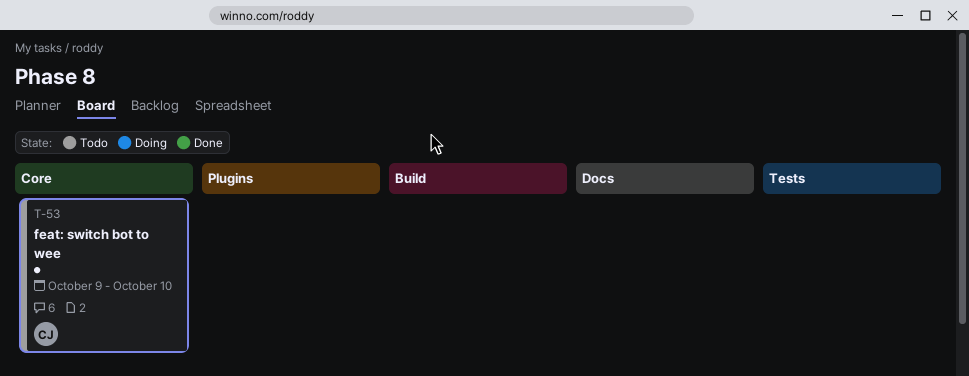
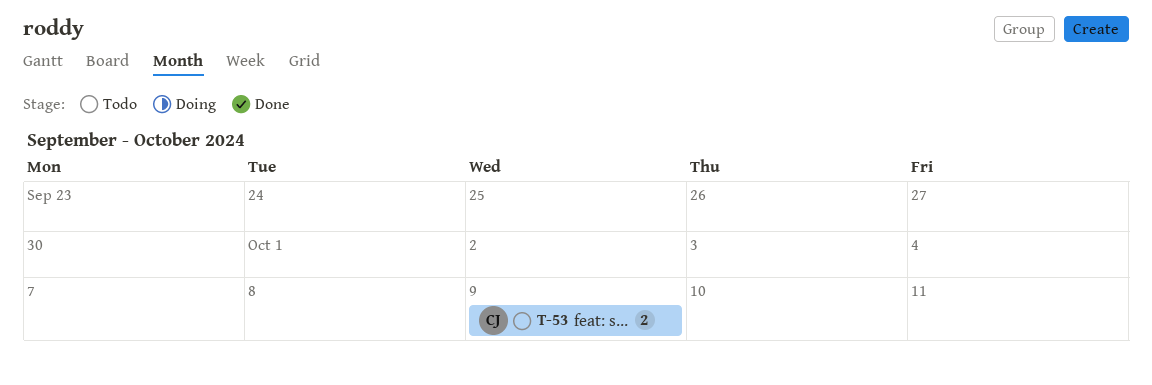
T-53, estimate: 1 -> 2
T-53, due: Oct 10 -> Oct 9

